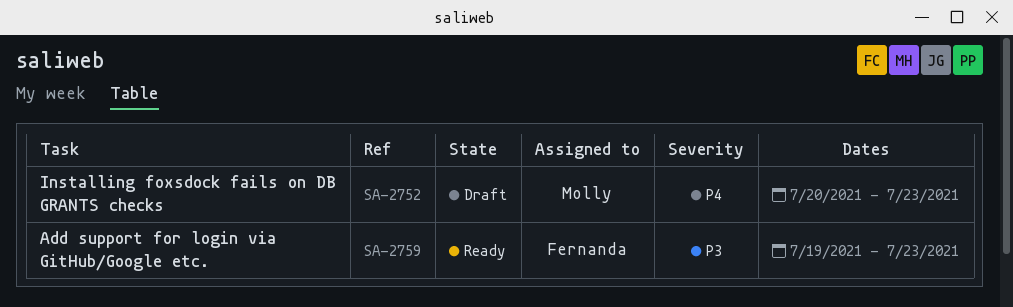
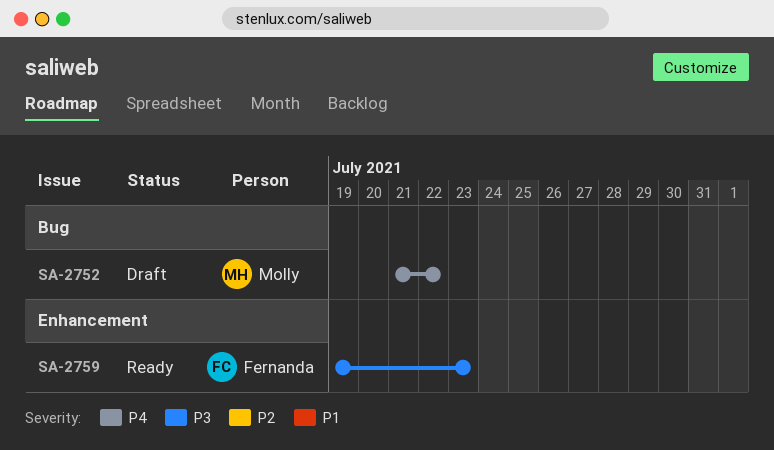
SA-2752, start: Jul 20 -> Jul 21
SA-2752, due: Jul 23 -> Jul 22

